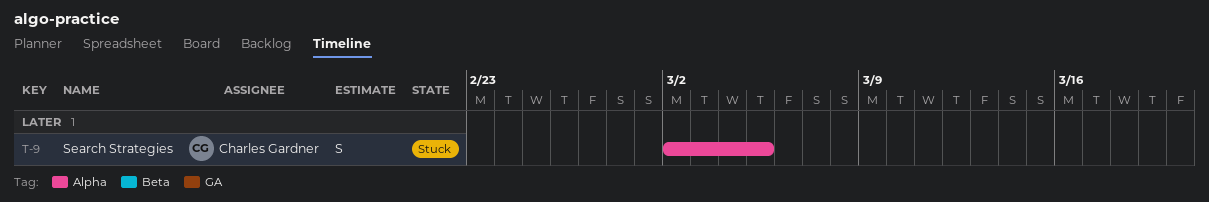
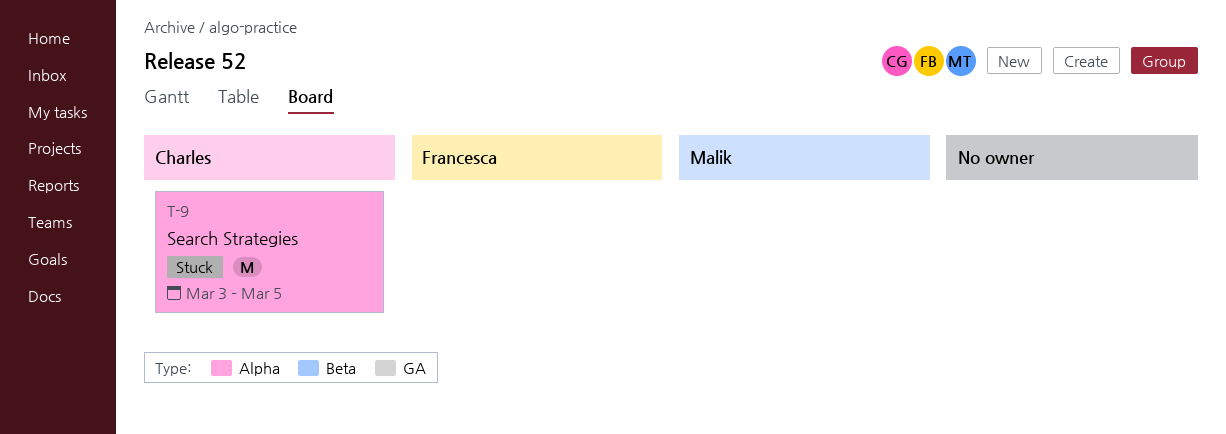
T-9, estimate: S -> M
T-9, start: Mar 2 -> Mar 3

